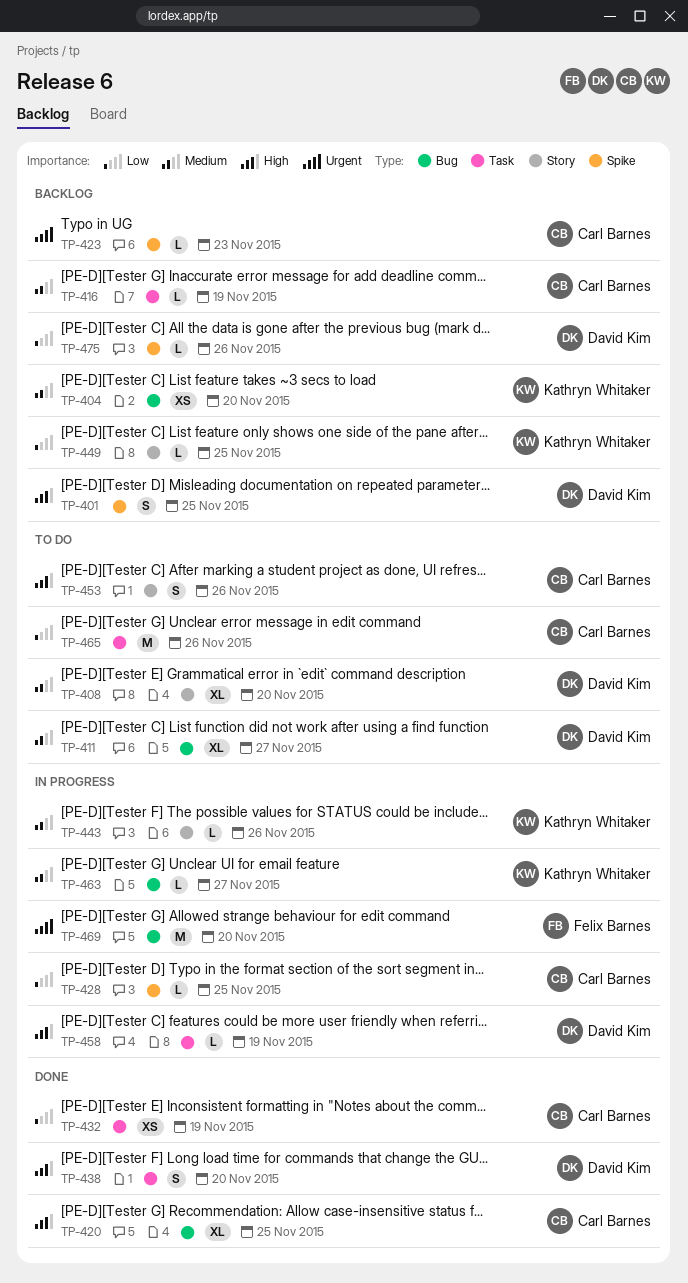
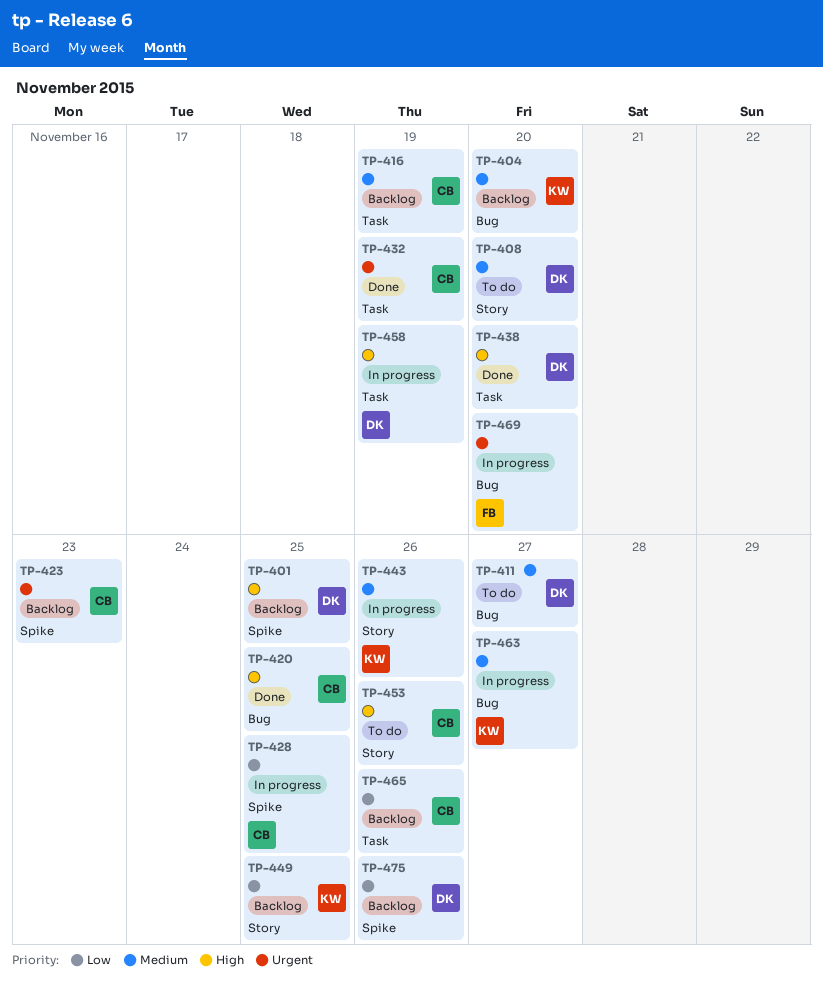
TP-432, priority: Low -> Urgent
TP-465, status: To do -> Backlog

